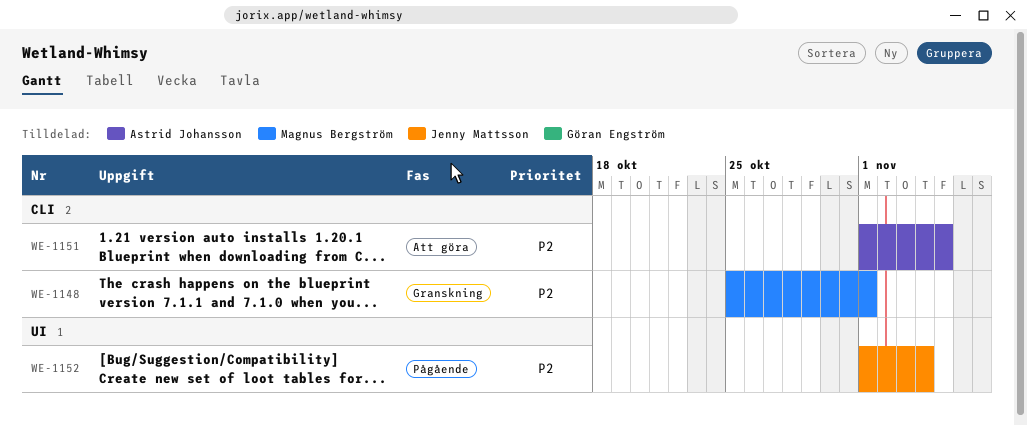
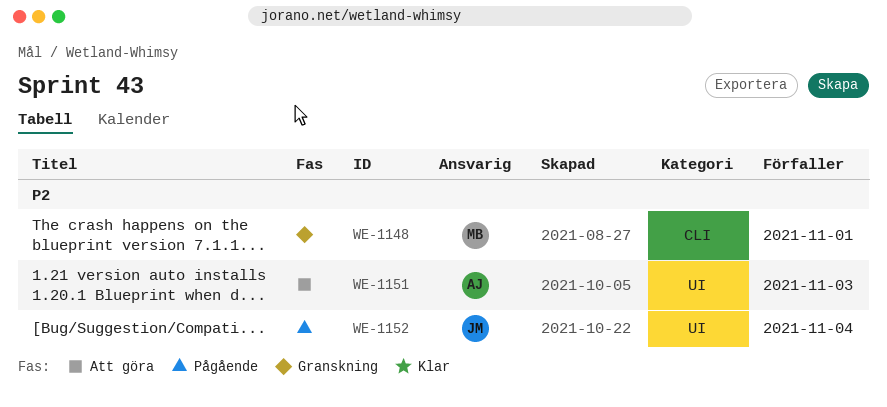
WE-1151, label: CLI -> UI
WE-1151, due: Nov 5 -> Nov 3

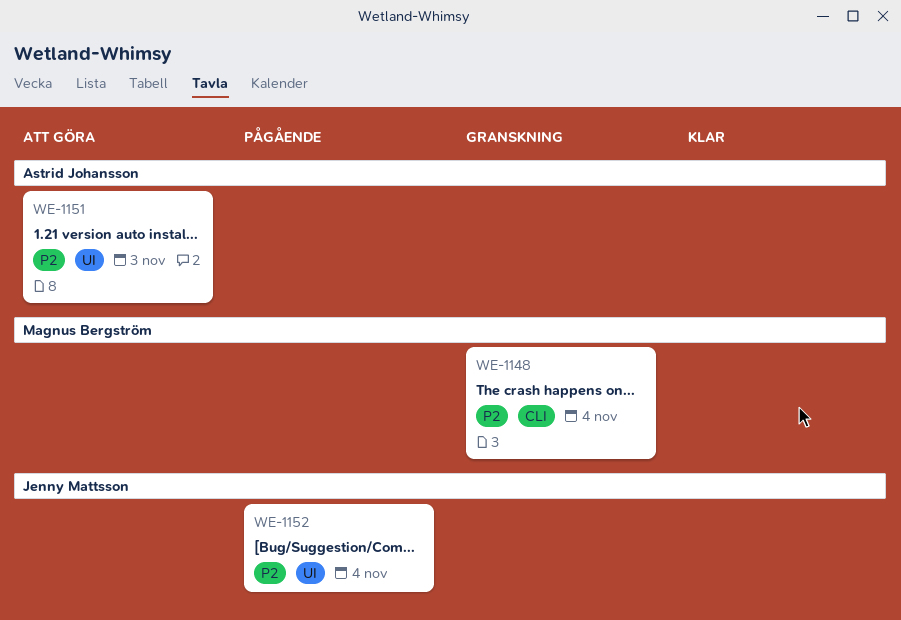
WE-1148, due: Nov 1 -> Nov 4

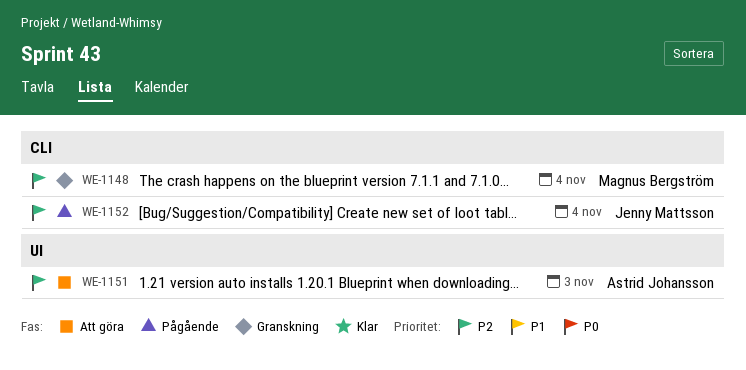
WE-1152, label: UI -> CLI

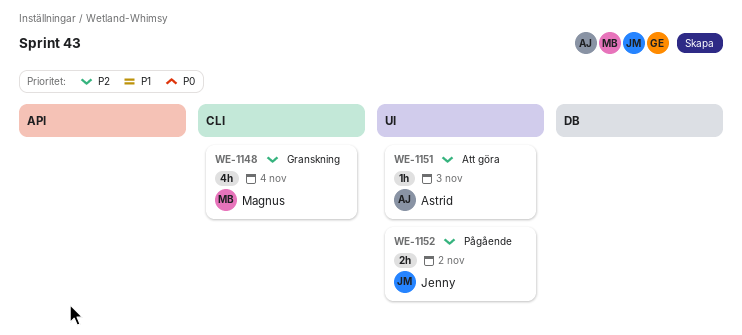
WE-1152, label: CLI -> UI
WE-1152, due: Nov 4 -> Nov 2

